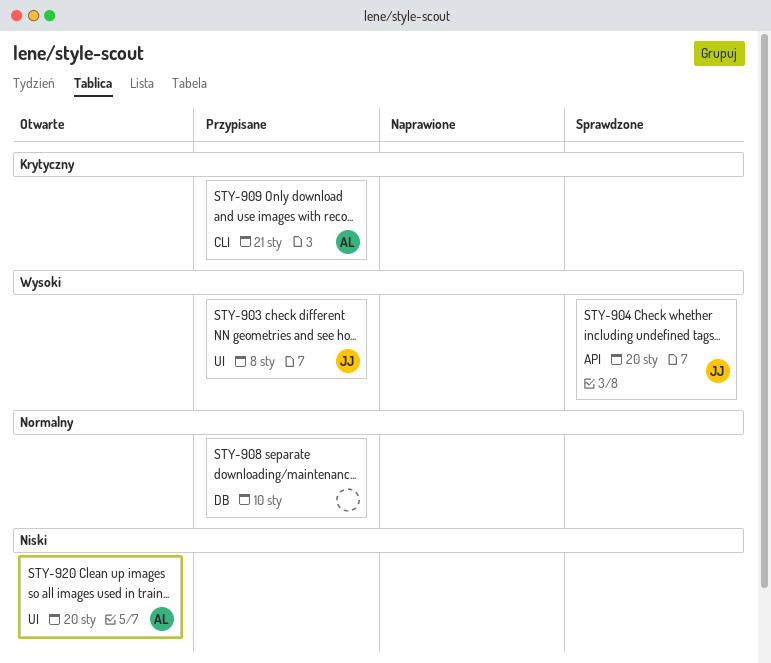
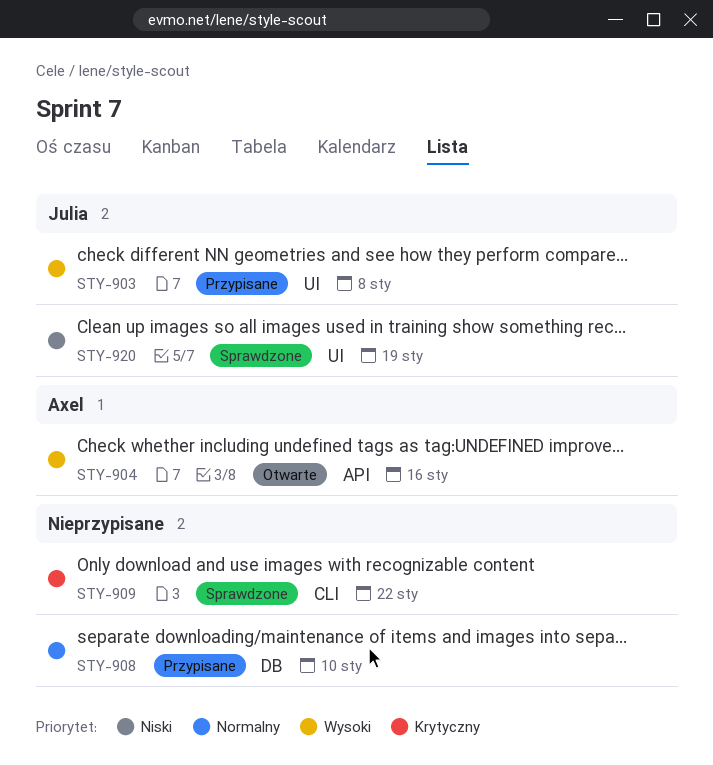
STY-904, status: Sprawdzone -> Otwarte
STY-904, owner: Julia -> Axel
STY-904, due: Jan 20 -> Jan 16
STY-909, status: Przypisane -> Sprawdzone
STY-909, owner: Axel -> none
STY-909, due: Jan 21 -> Jan 22
STY-920, status: Otwarte -> Sprawdzone
STY-920, owner: Axel -> Julia
STY-920, due: Jan 20 -> Jan 19

